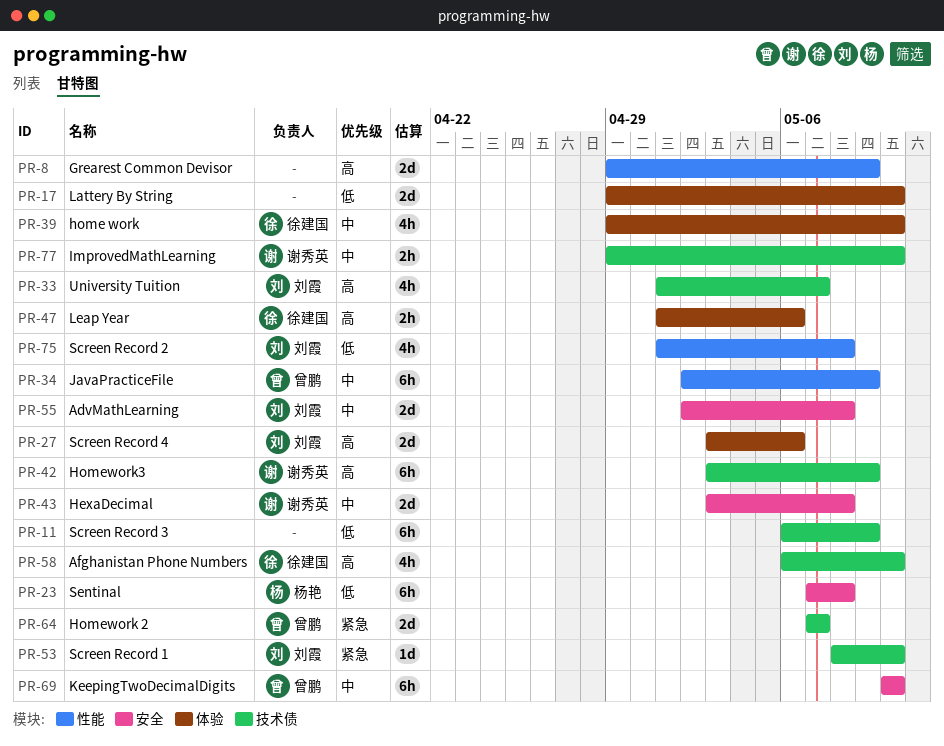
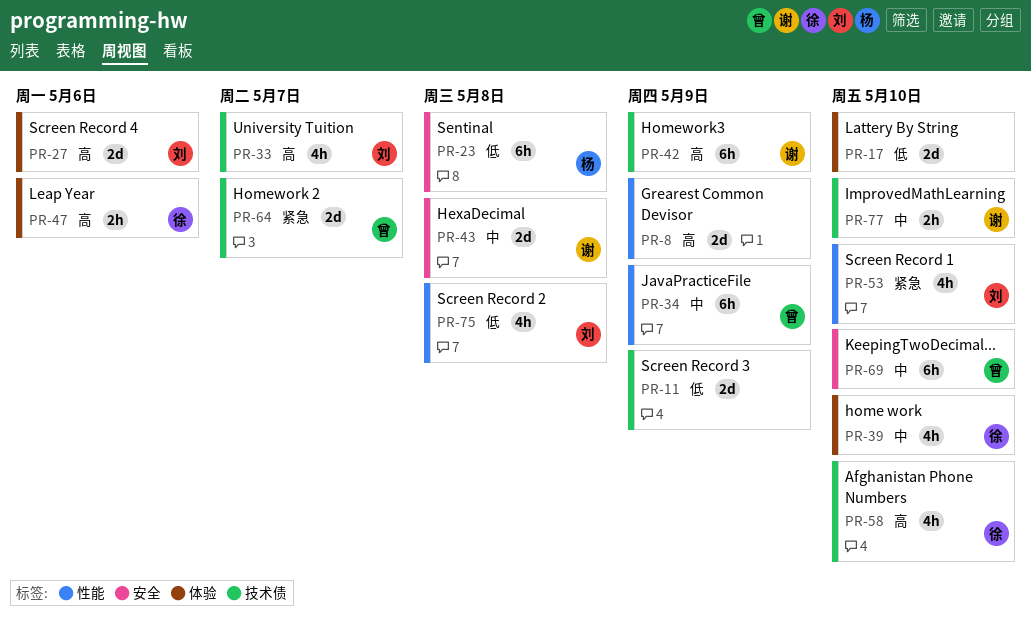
PR-11, estimate: 6h -> 2d
PR-53, label: 技术债 -> 性能
PR-53, estimate: 1d -> 4h
PR-55: present -> none

